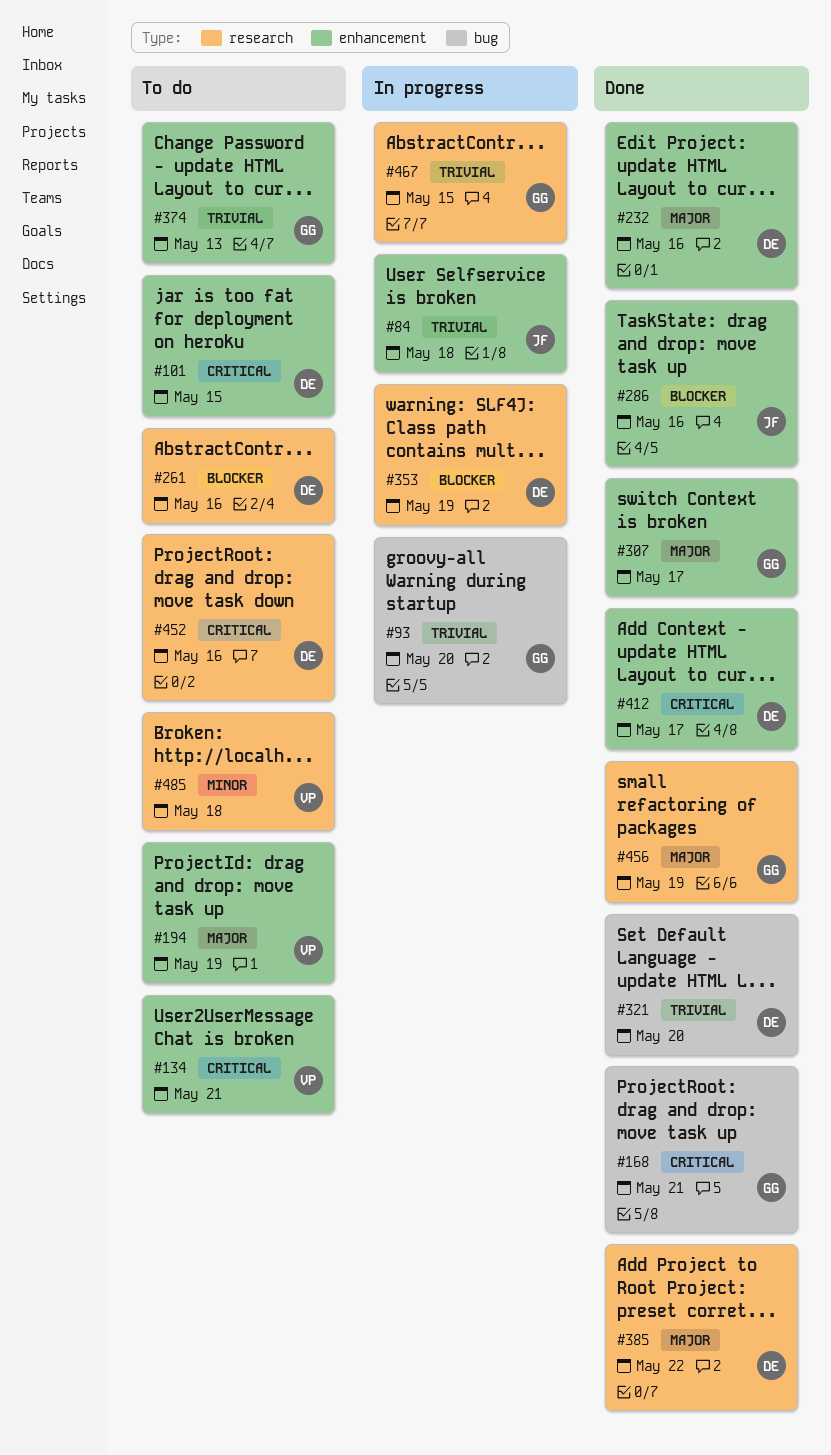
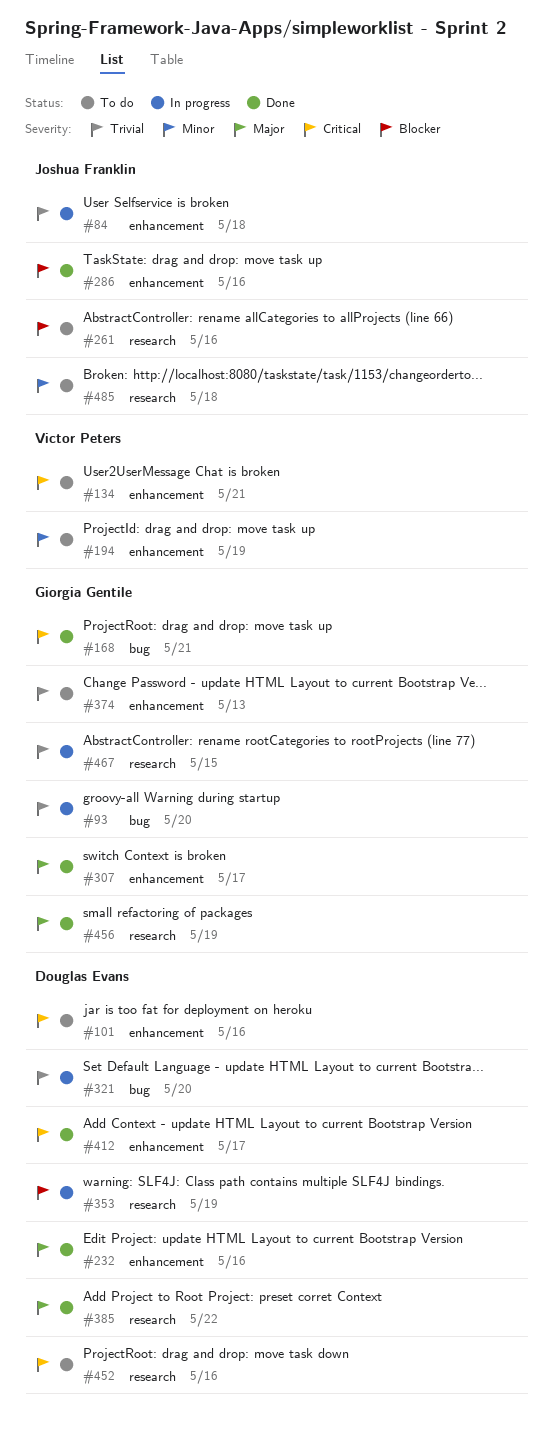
#101, due: May 15 -> May 16
#194, priority: Major -> Minor
#261, owner: Douglas Evans -> Joshua Franklin
#321, status: Done -> In progress
#485, owner: Victor Peters -> Joshua Franklin

